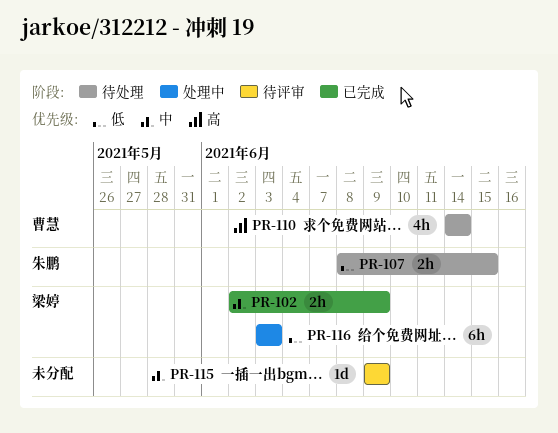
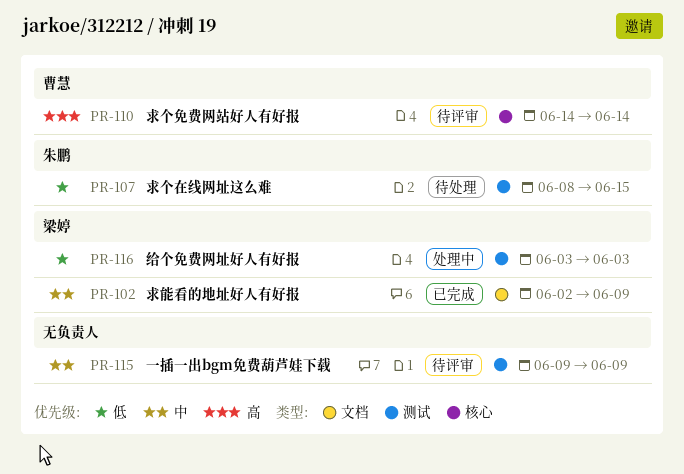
PR-110, status: 待处理 -> 待评审

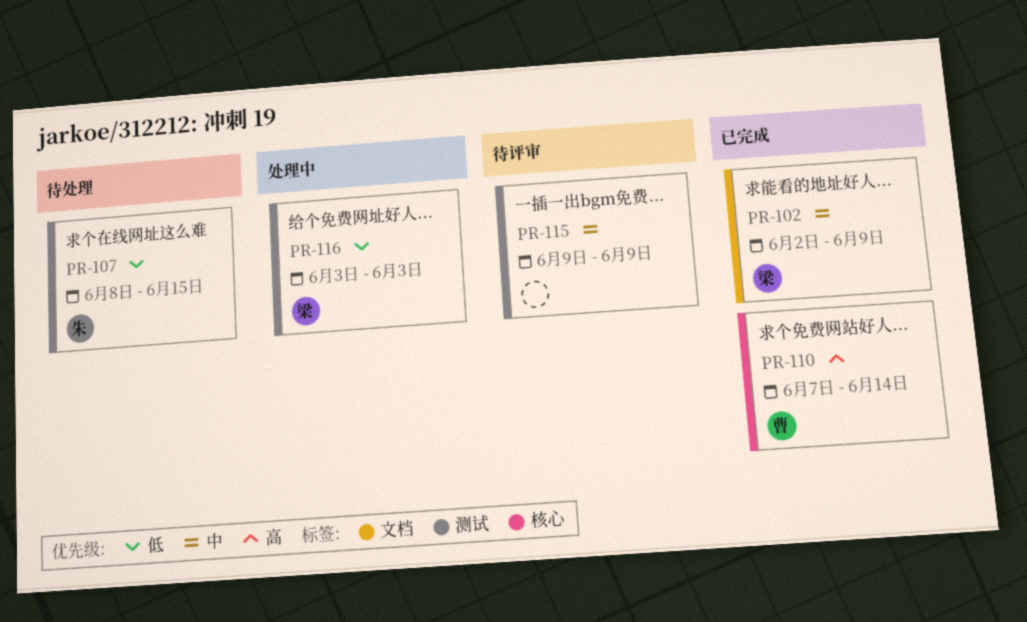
PR-110, status: 待评审 -> 已完成
PR-110, start: Jun 14 -> Jun 7

